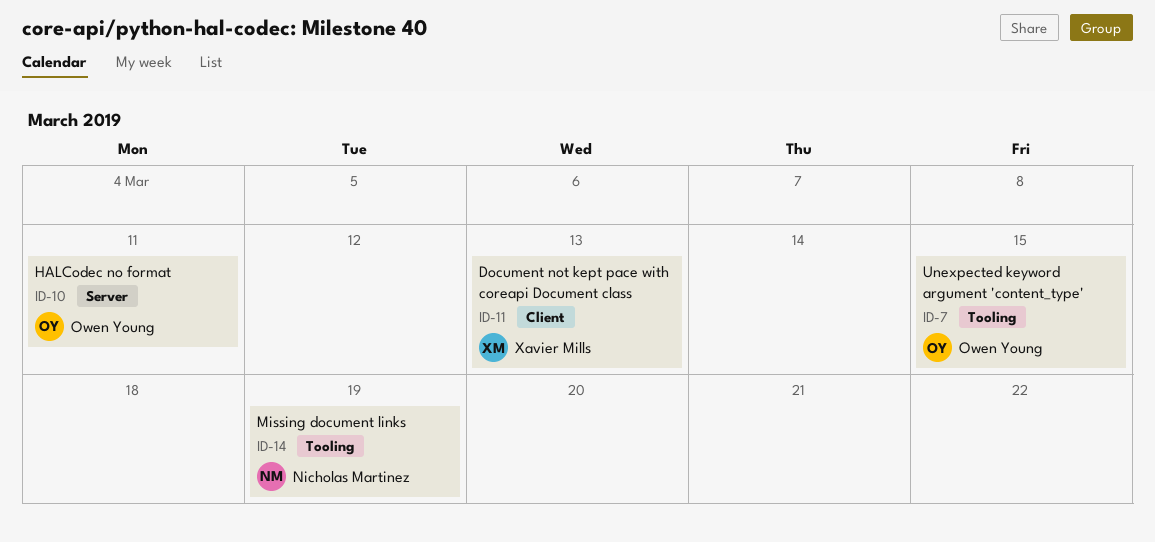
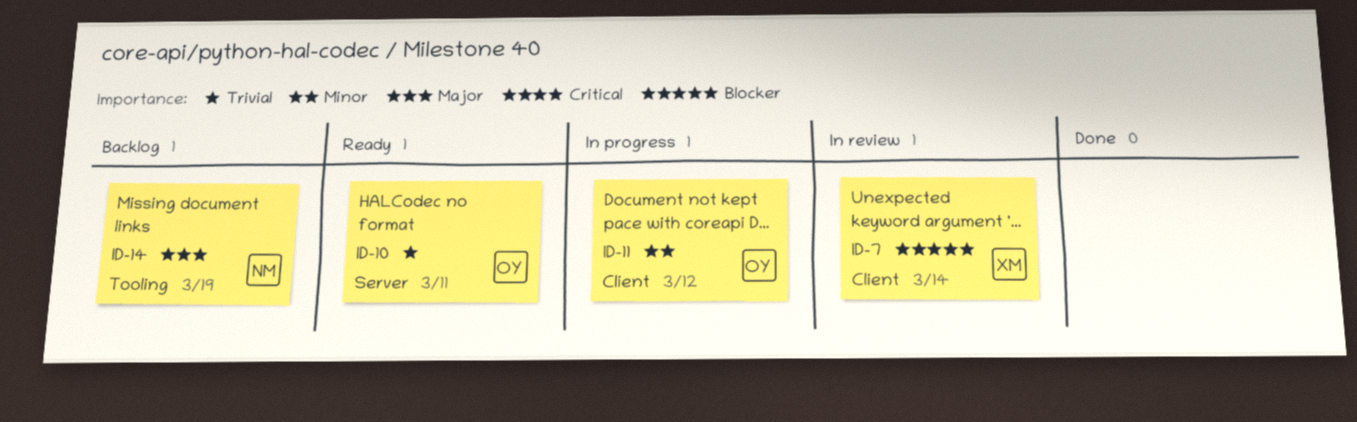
ID-7, owner: Owen Young -> Xavier Mills
ID-7, label: Tooling -> Client
ID-7, due: Mar 15 -> Mar 14
ID-11, owner: Xavier Mills -> Owen Young
ID-11, due: Mar 13 -> Mar 12

